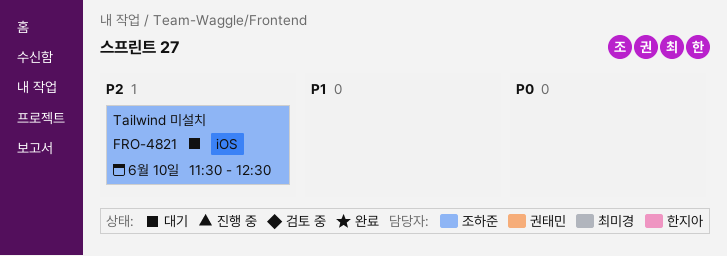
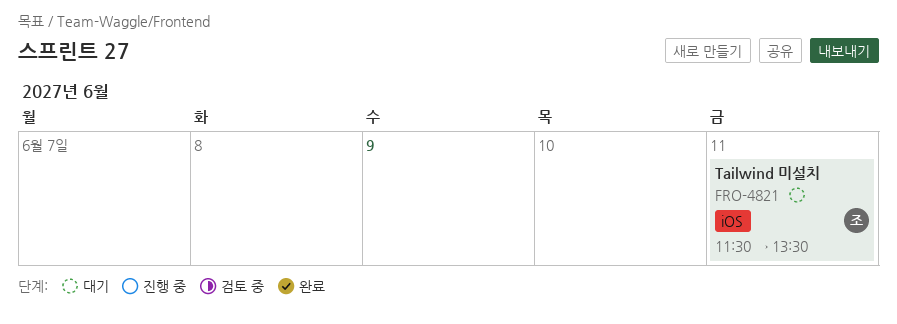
FRO-4821, day: Jun 10 -> Jun 11
FRO-4821, ends: 12:30 -> 13:30

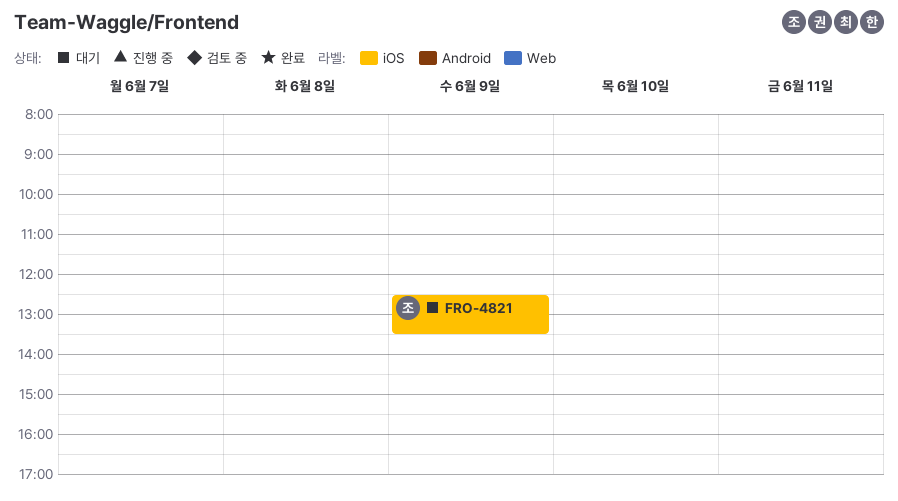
FRO-4821, day: Jun 11 -> Jun 9
FRO-4821, begins: 11:30 -> 12:30

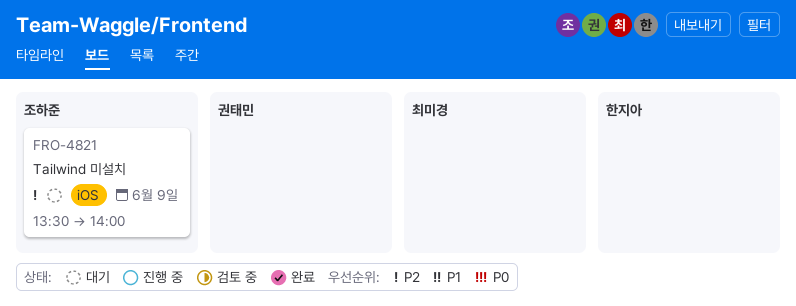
FRO-4821, begins: 12:30 -> 13:30
FRO-4821, ends: 13:30 -> 14:00

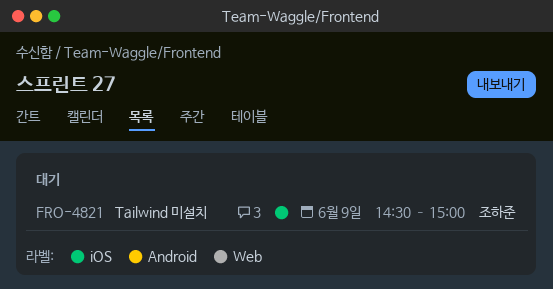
FRO-4821, begins: 13:30 -> 14:30
FRO-4821, ends: 14:00 -> 15:00

